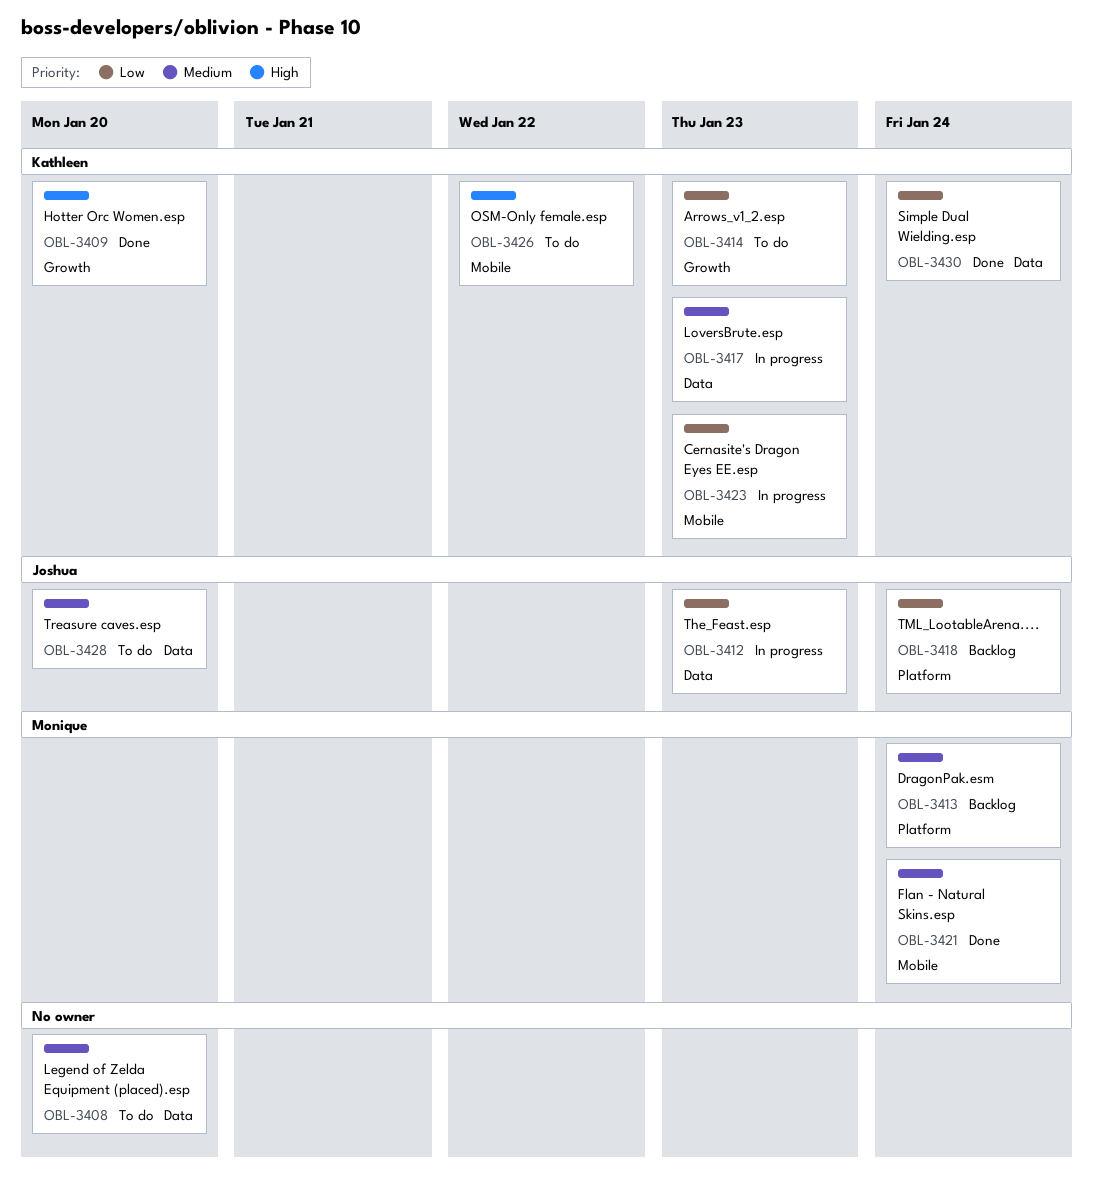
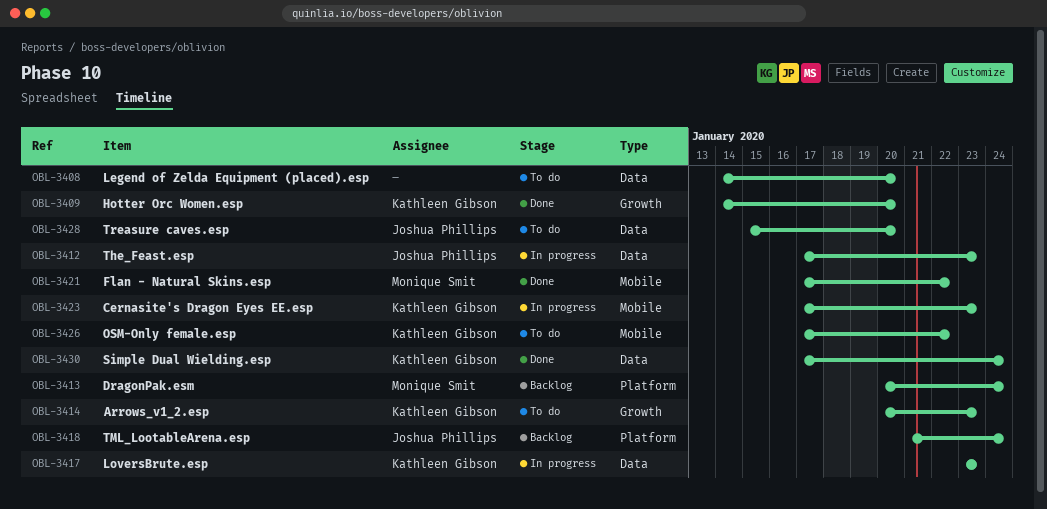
OBL-3421, due: Jan 24 -> Jan 22

